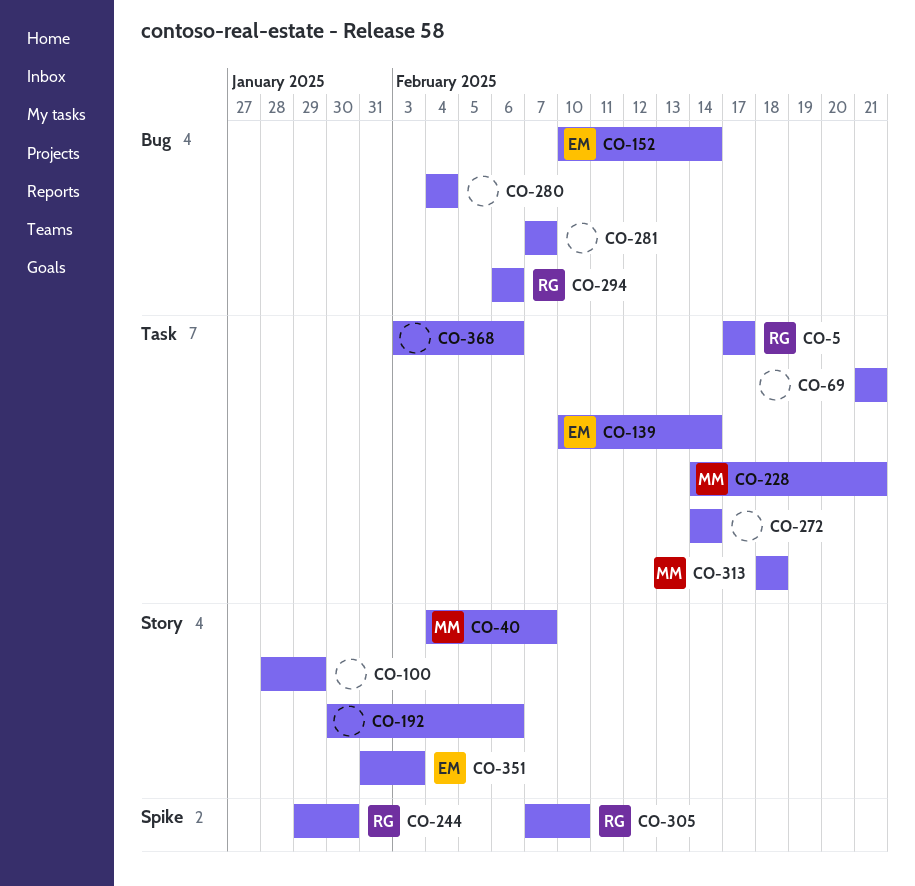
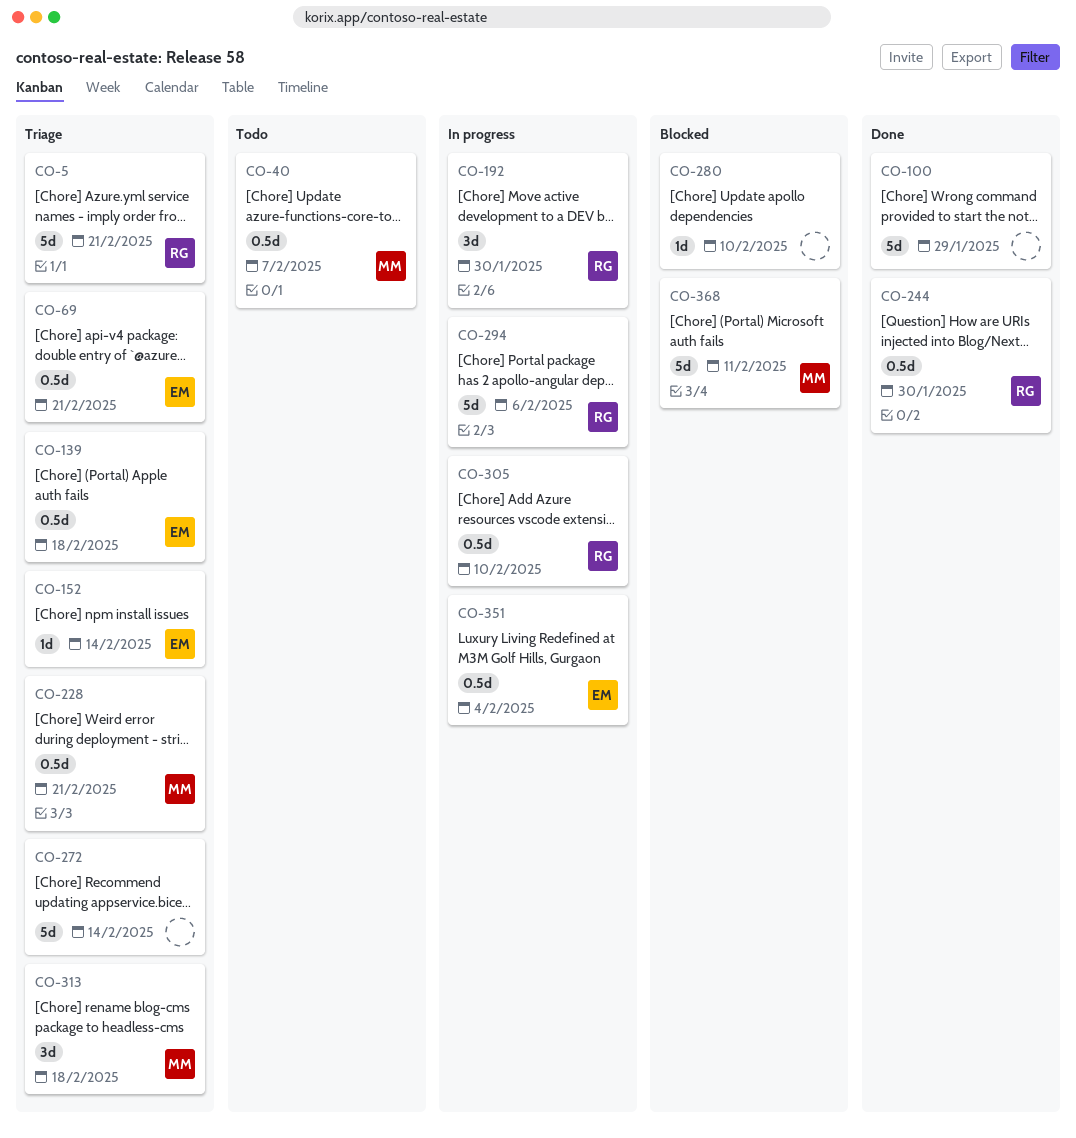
CO-5, due: Feb 17 -> Feb 21
CO-69, owner: none -> EM
CO-139, due: Feb 14 -> Feb 18
CO-192, owner: none -> RG
CO-192, due: Feb 6 -> Jan 30
CO-280, due: Feb 4 -> Feb 10
CO-281: present -> none
CO-351, due: Feb 3 -> Feb 4
CO-368, owner: none -> MM
CO-368, due: Feb 6 -> Feb 11

